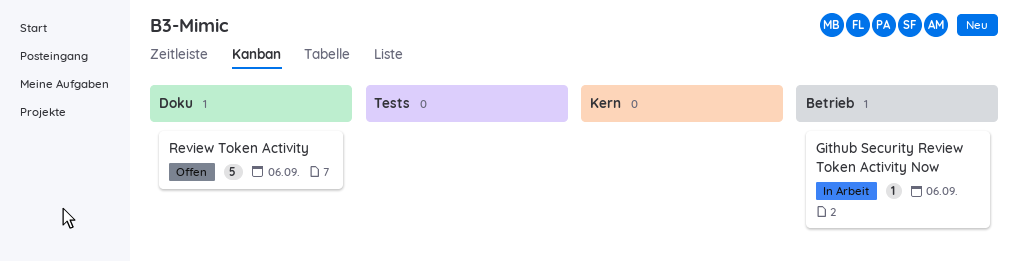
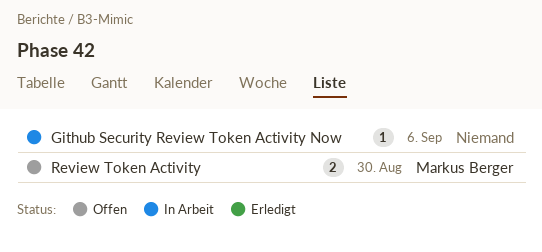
Review Token Activity, estimate: 5 -> 2
Review Token Activity, due: Sep 6 -> Aug 30

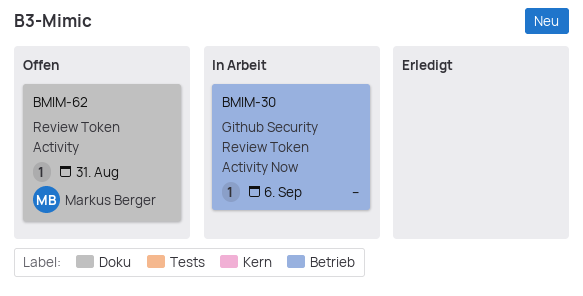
Review Token Activity, estimate: 2 -> 1
Review Token Activity, due: Aug 30 -> Aug 31

